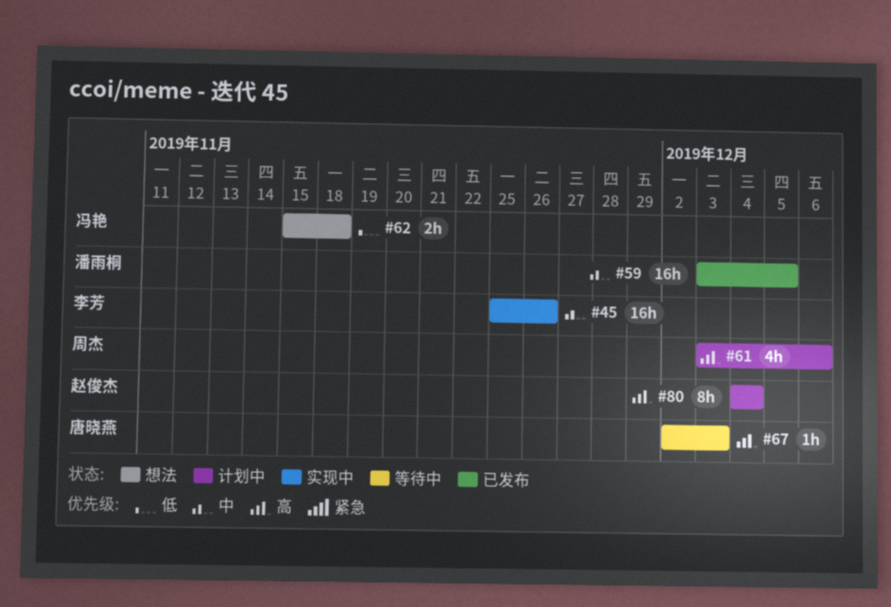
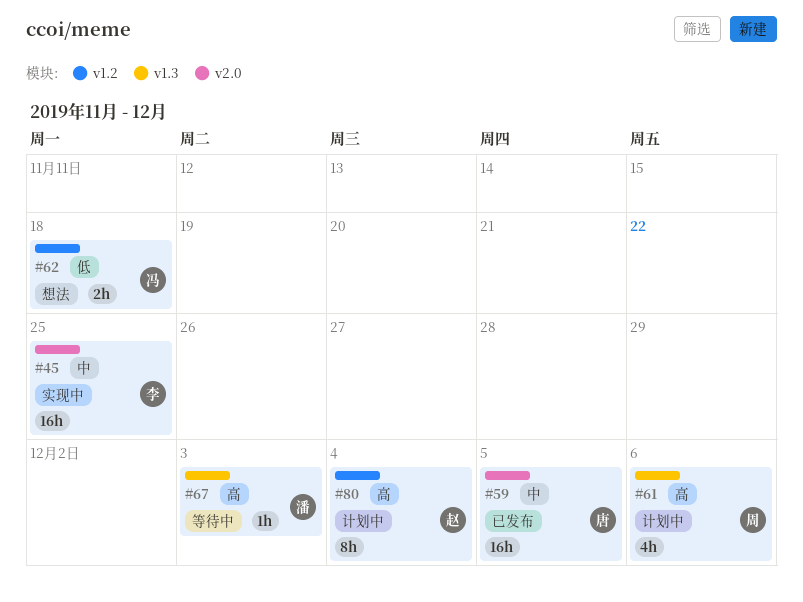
#45, due: Nov 26 -> Nov 25
#59, owner: 潘雨桐 -> 唐晓燕
#67, owner: 唐晓燕 -> 潘雨桐

